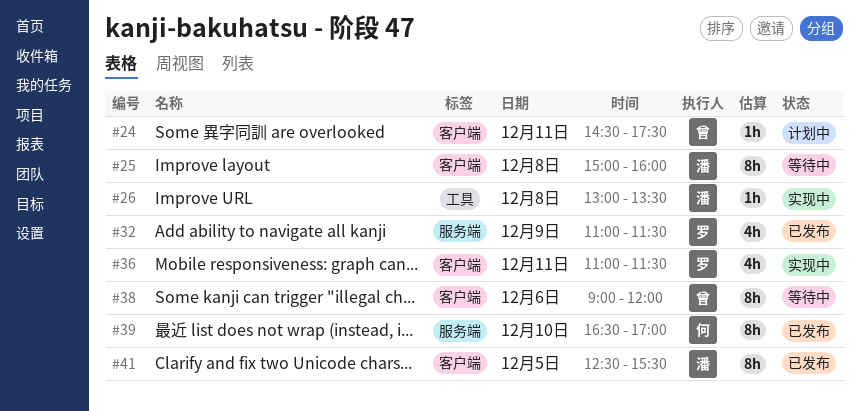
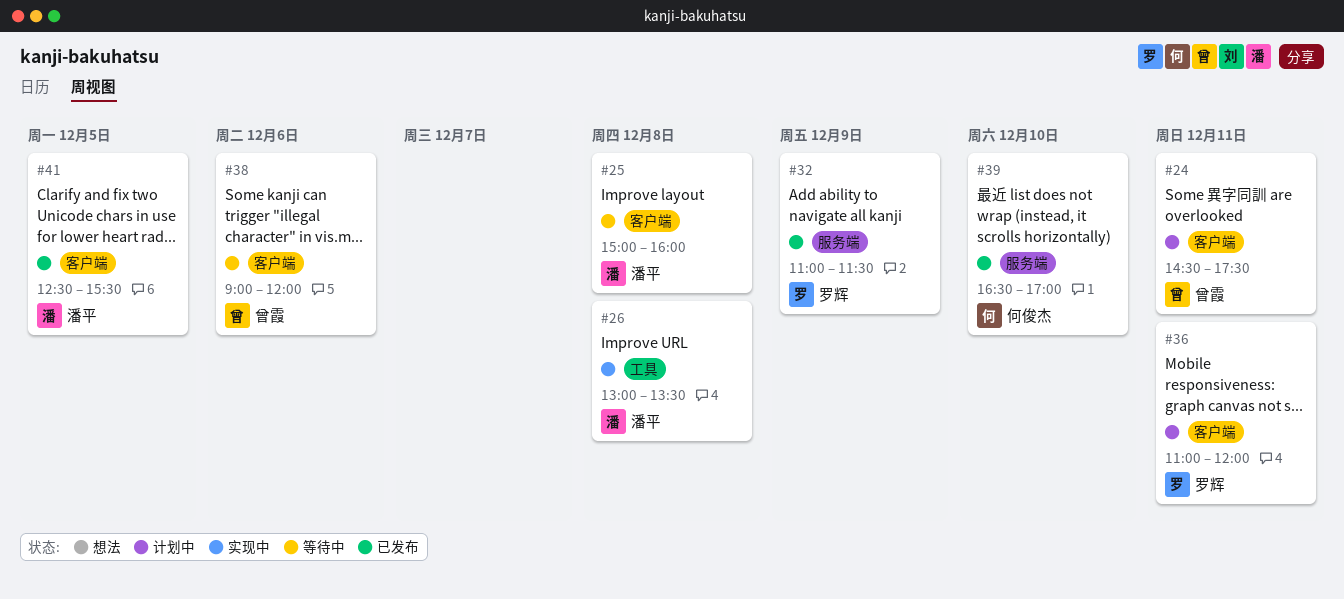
#36, status: 实现中 -> 计划中
#36, ends: 11:30 -> 12:00

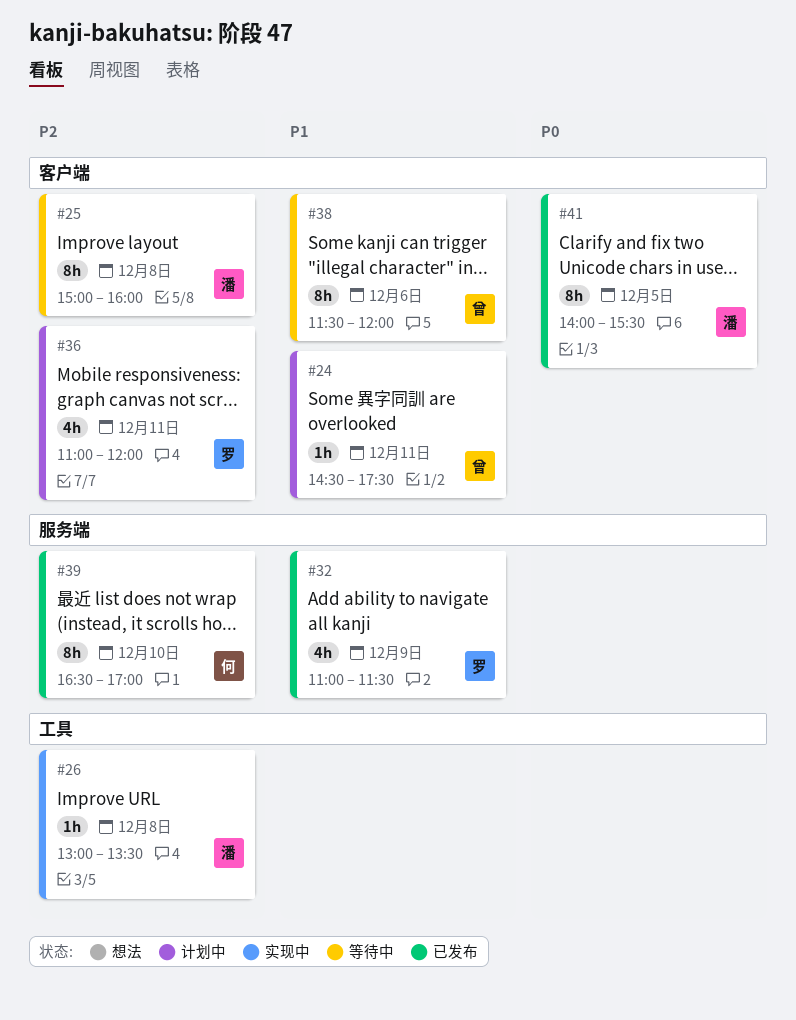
#38, begins: 09:00 -> 11:30
#41, begins: 12:30 -> 14:00

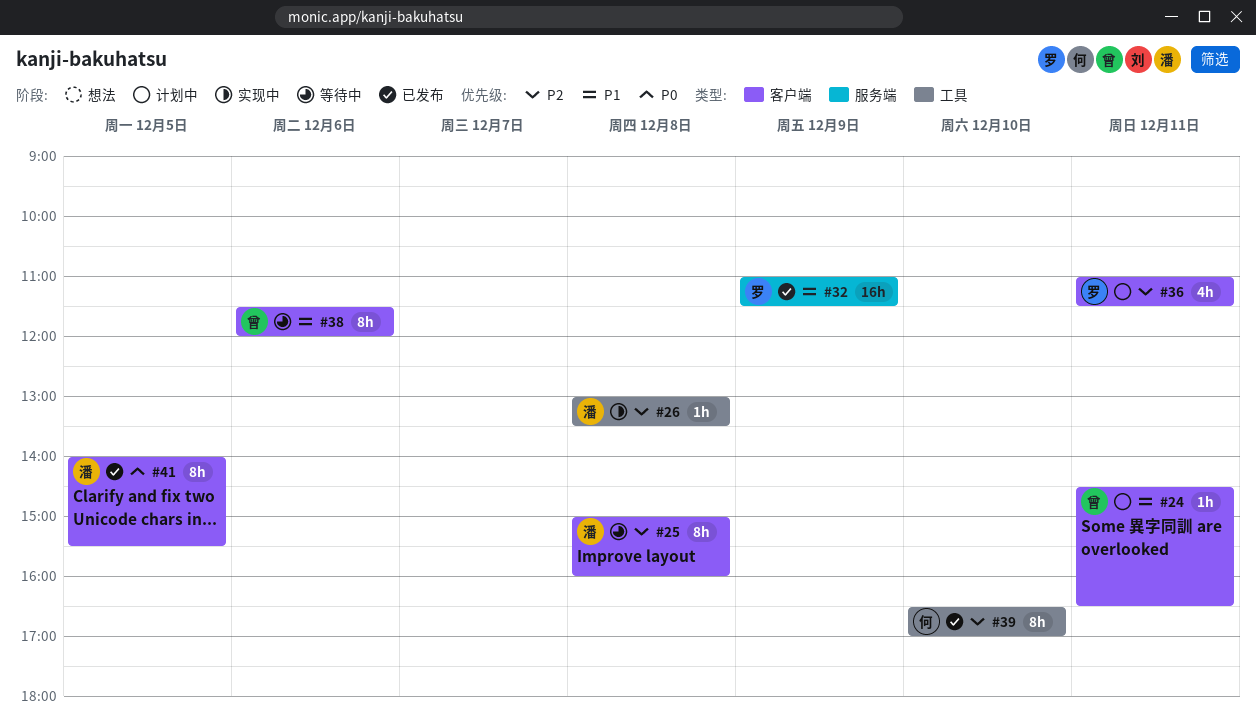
#24, ends: 17:30 -> 16:30
#32, estimate: 4h -> 16h
#36, ends: 12:00 -> 11:30
#39, label: 服务端 -> 工具

